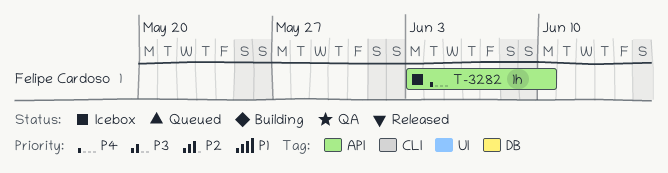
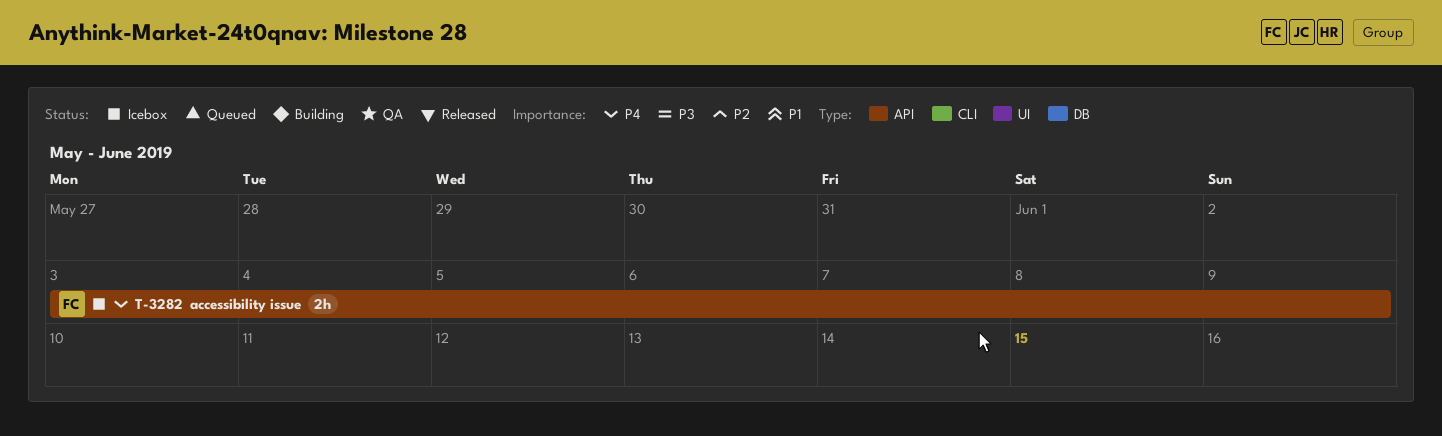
T-3282, estimate: 1h -> 2h
T-3282, due: Jun 10 -> Jun 9

